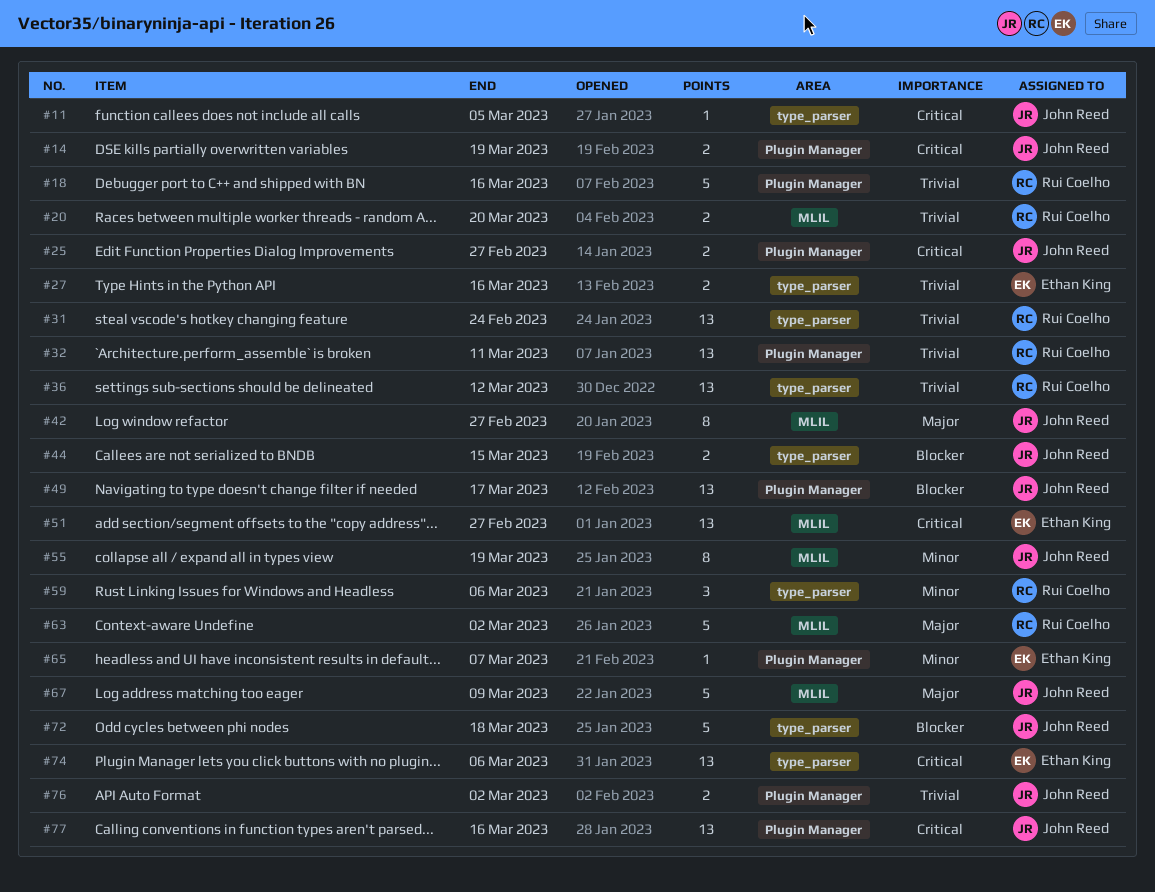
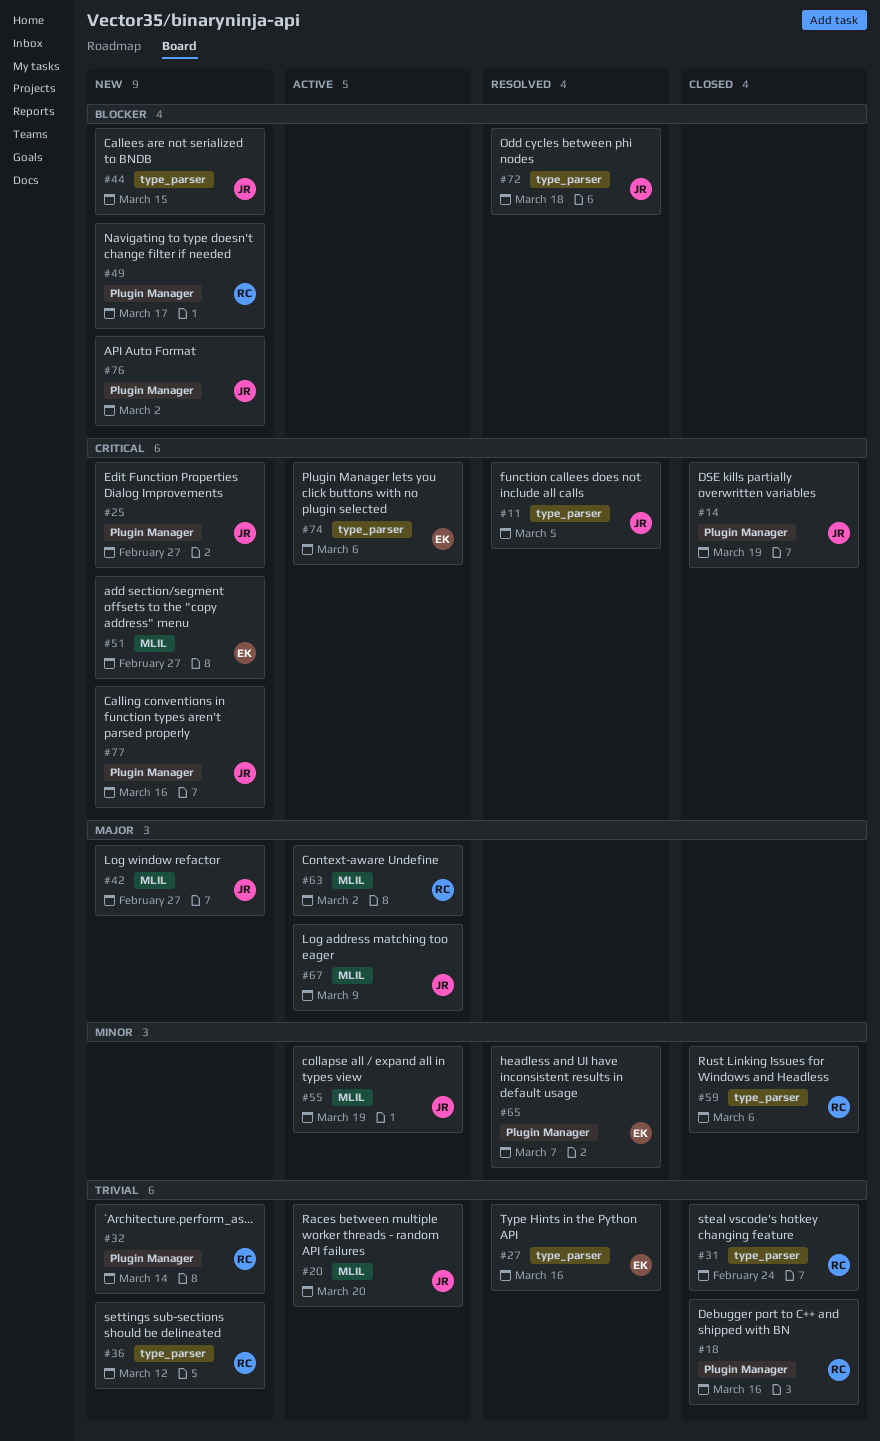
#20, owner: Rui Coelho -> John Reed
#32, due: Mar 11 -> Mar 14
#49, owner: John Reed -> Rui Coelho
#76, priority: Trivial -> Blocker

